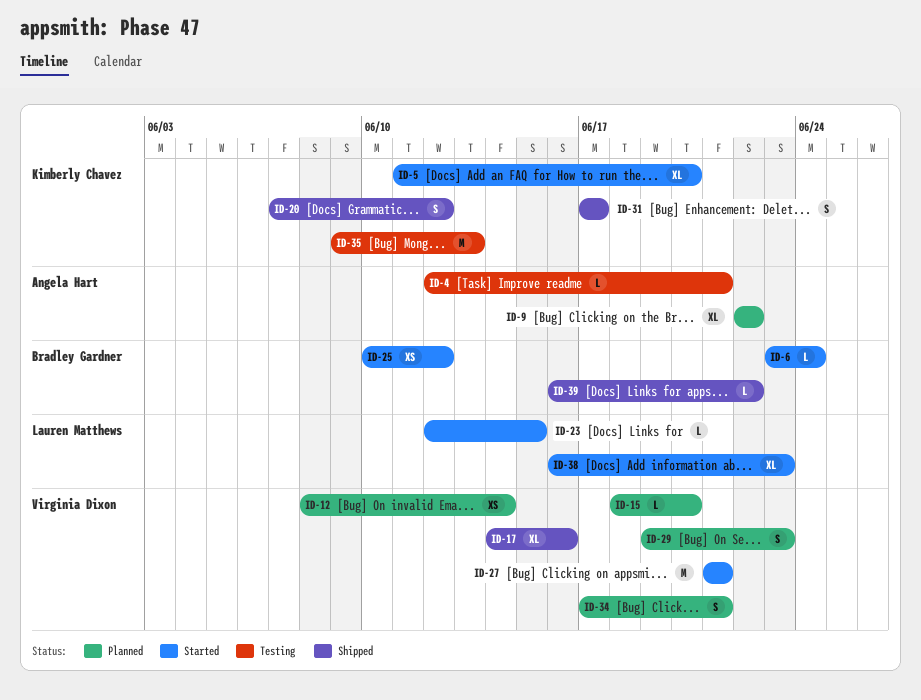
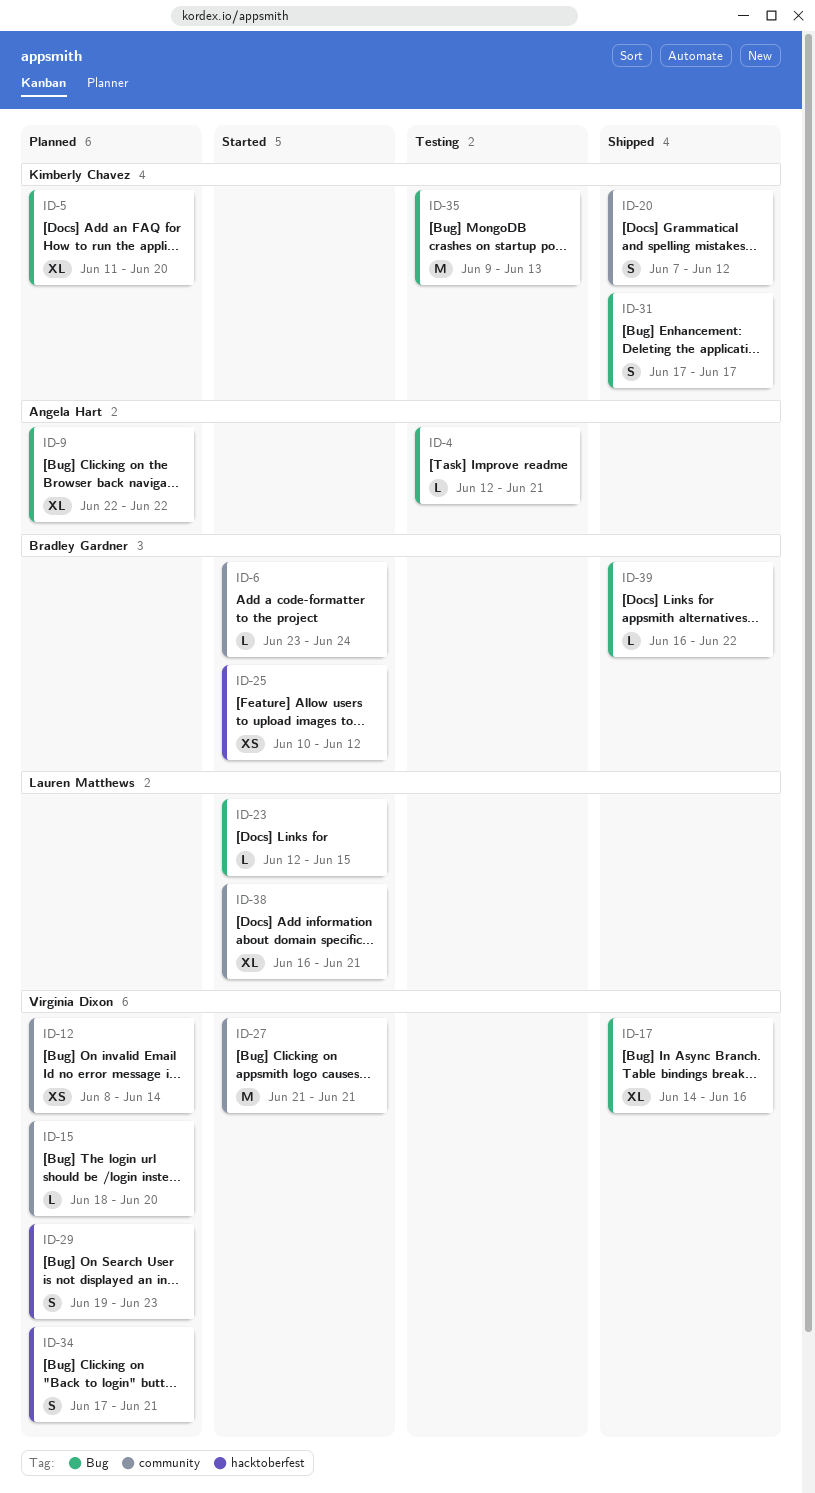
ID-5, status: Started -> Planned
ID-38, due: Jun 23 -> Jun 21

